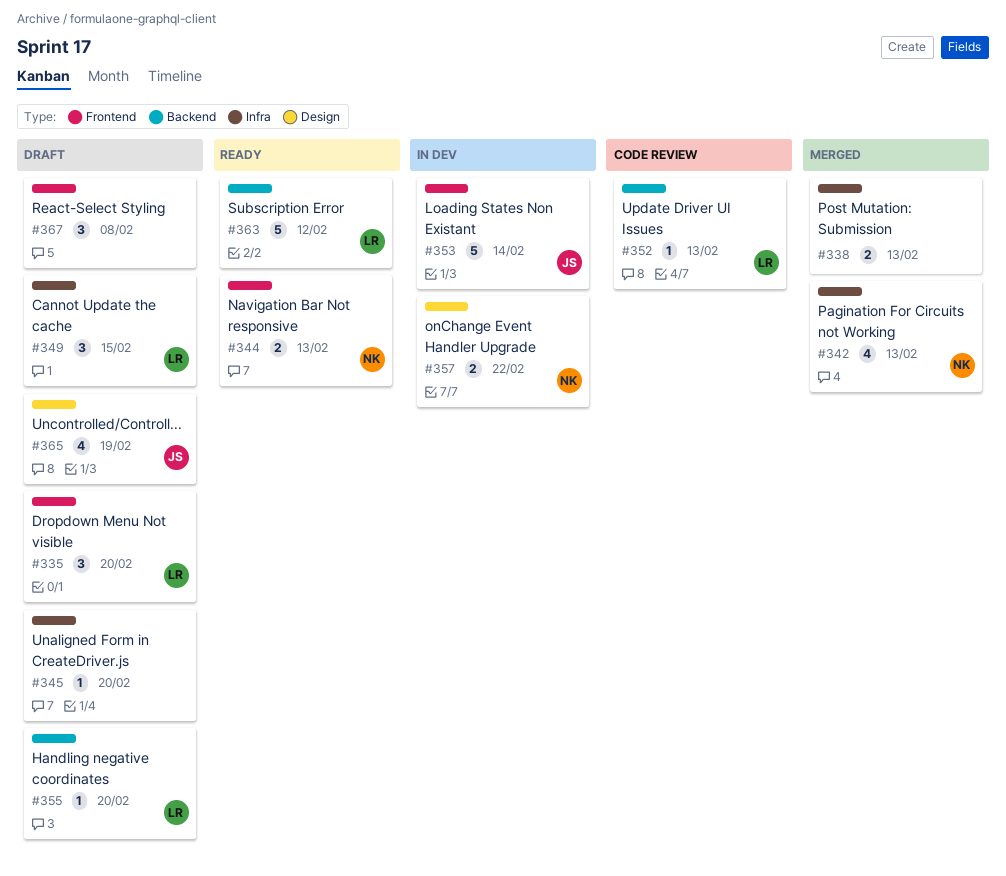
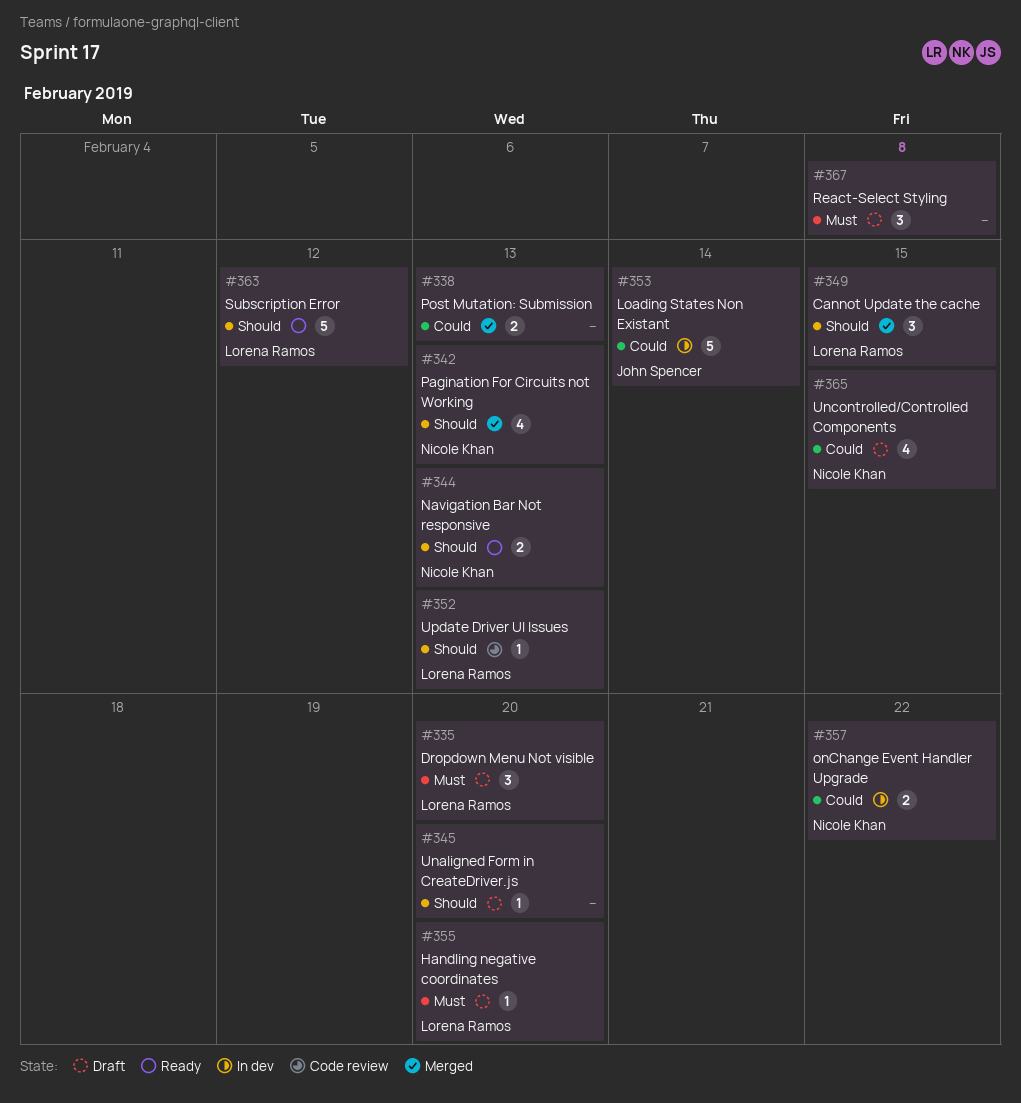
#349, status: Draft -> Merged
#365, owner: John Spencer -> Nicole Khan
#365, due: Feb 19 -> Feb 15

